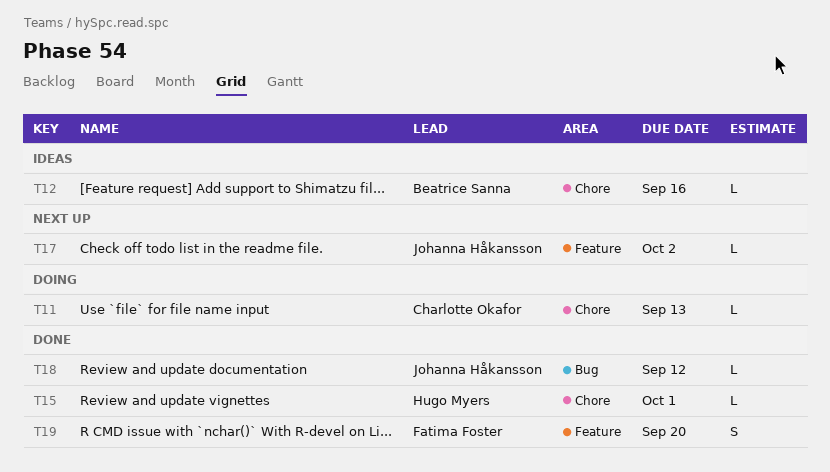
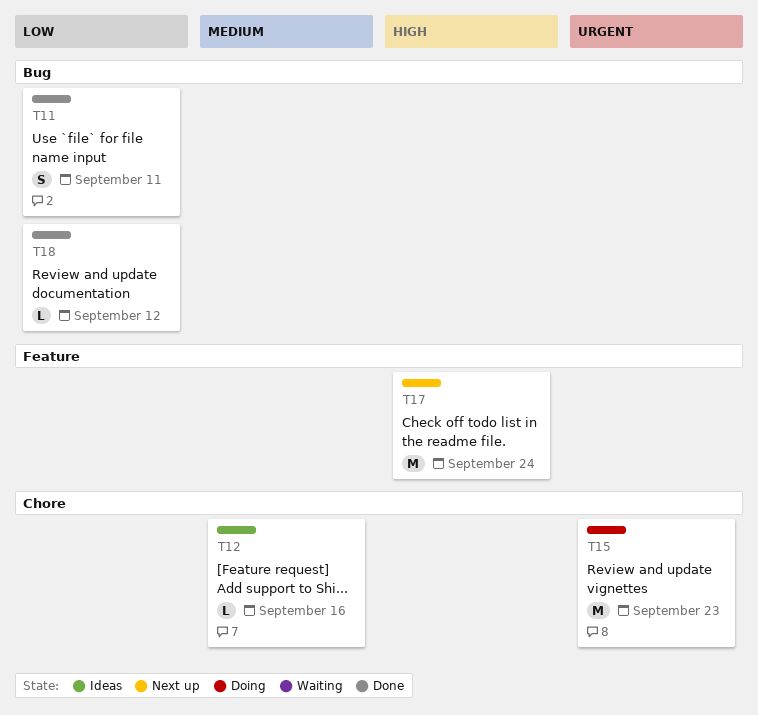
T11, status: Doing -> Done
T11, label: Chore -> Bug
T11, estimate: L -> S
T11, due: Sep 13 -> Sep 11
T15, status: Done -> Doing
T15, estimate: L -> M
T15, due: Oct 1 -> Sep 23
T17, estimate: L -> M
T17, due: Oct 2 -> Sep 24
T19: present -> none

